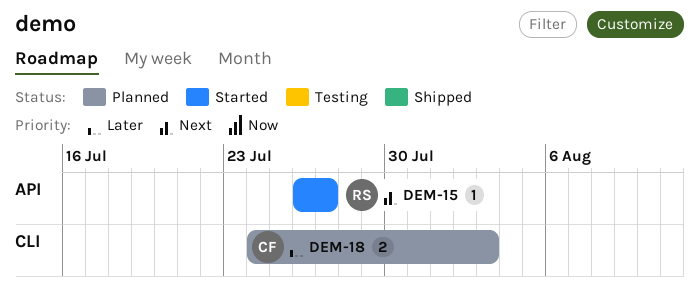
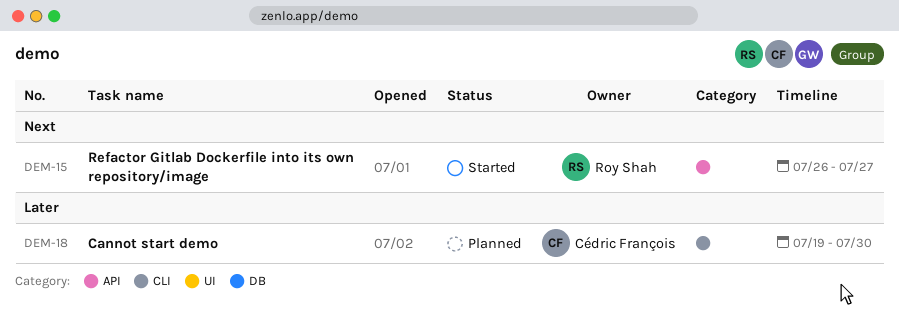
DEM-18, start: Jul 24 -> Jul 19
DEM-18, due: Aug 3 -> Jul 30

